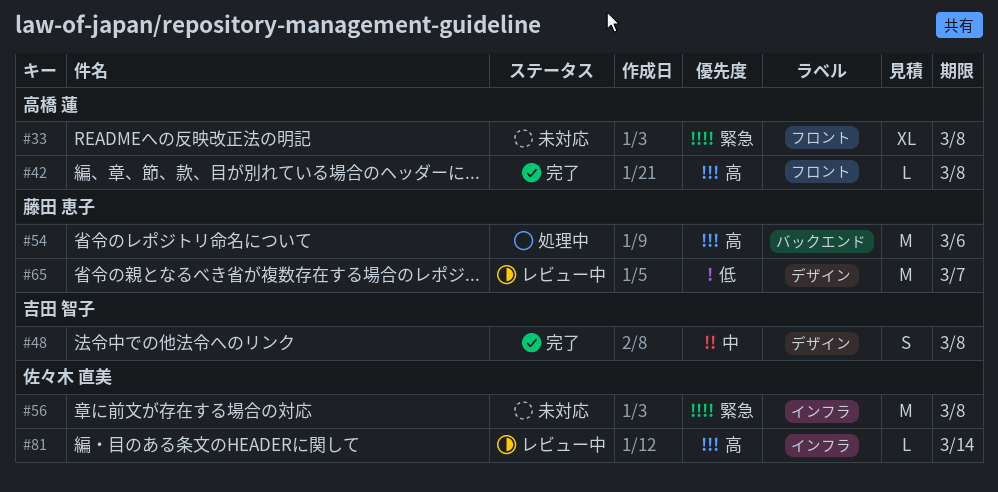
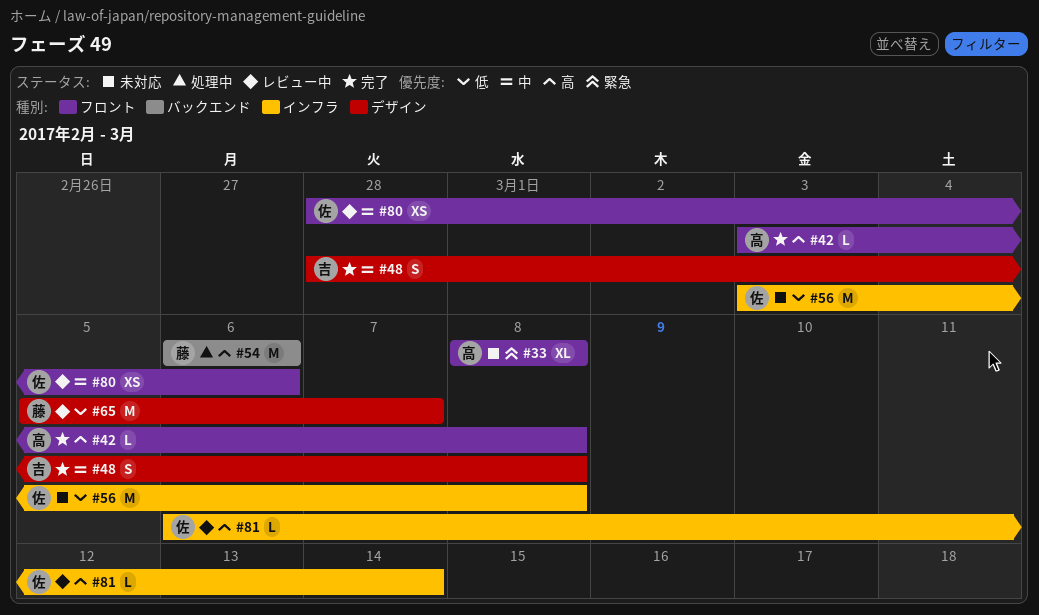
#56, priority: 緊急 -> 低
#80: none -> present

